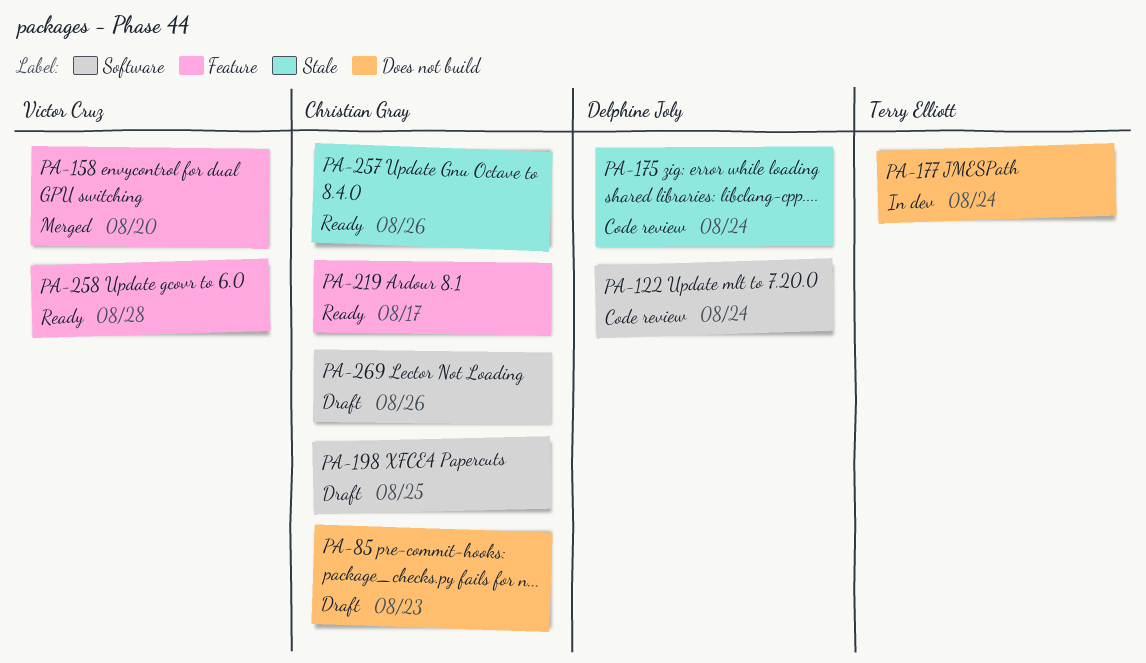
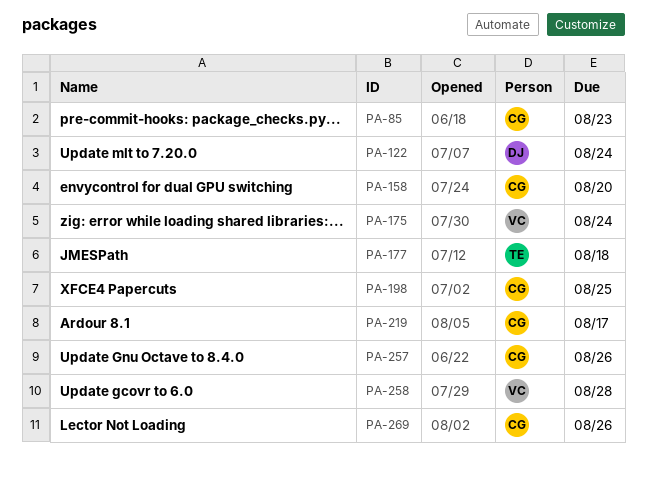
PA-158, owner: Victor Cruz -> Christian Gray
PA-175, owner: Delphine Joly -> Victor Cruz
PA-177, due: Aug 24 -> Aug 18

